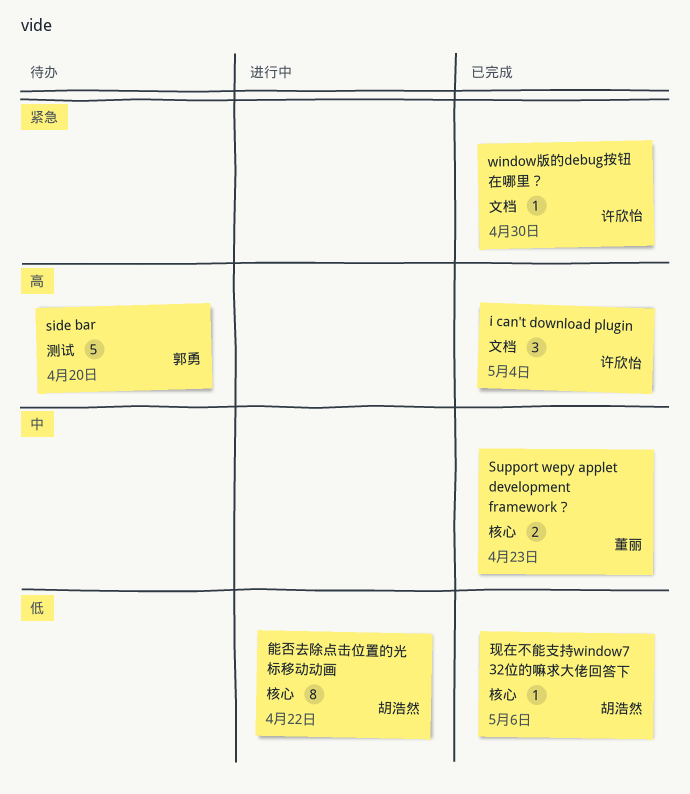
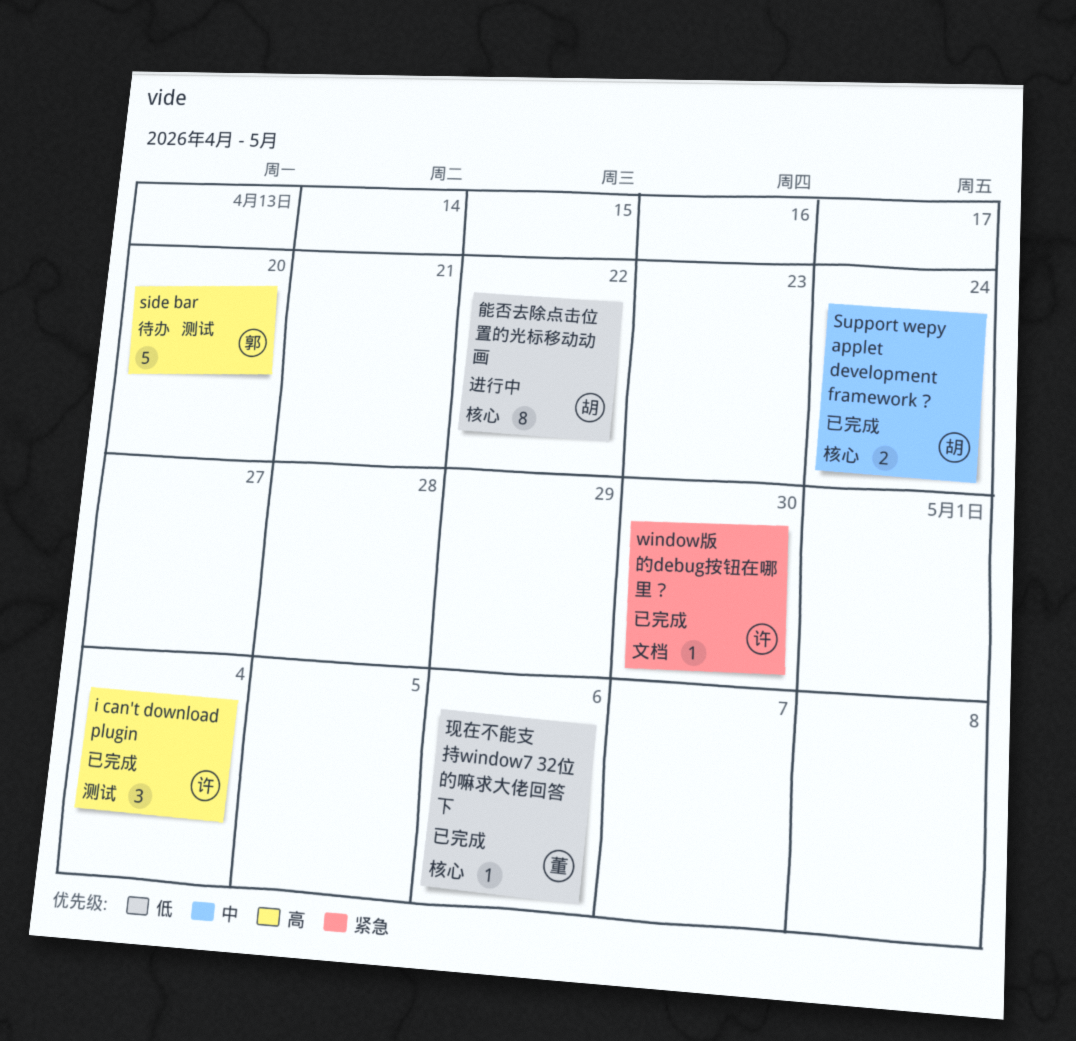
i can't download plugin, label: 文档 -> 测试
Support wepy applet development framework？, owner: 董丽 -> 胡浩然
Support wepy applet development framework？, due: Apr 23 -> Apr 24
现在不能支持window7 32位的嘛求大佬回答下, owner: 胡浩然 -> 董丽

